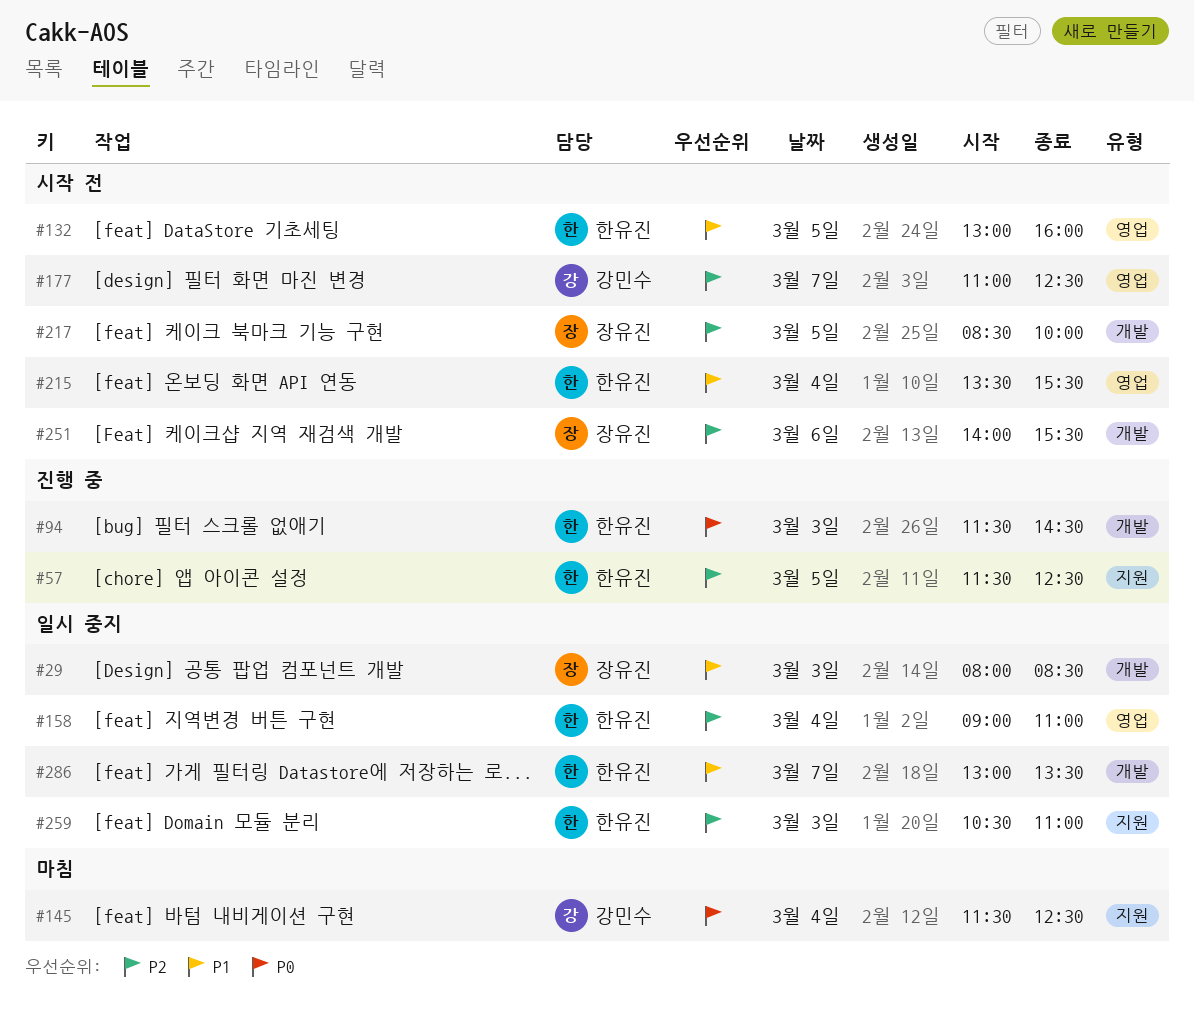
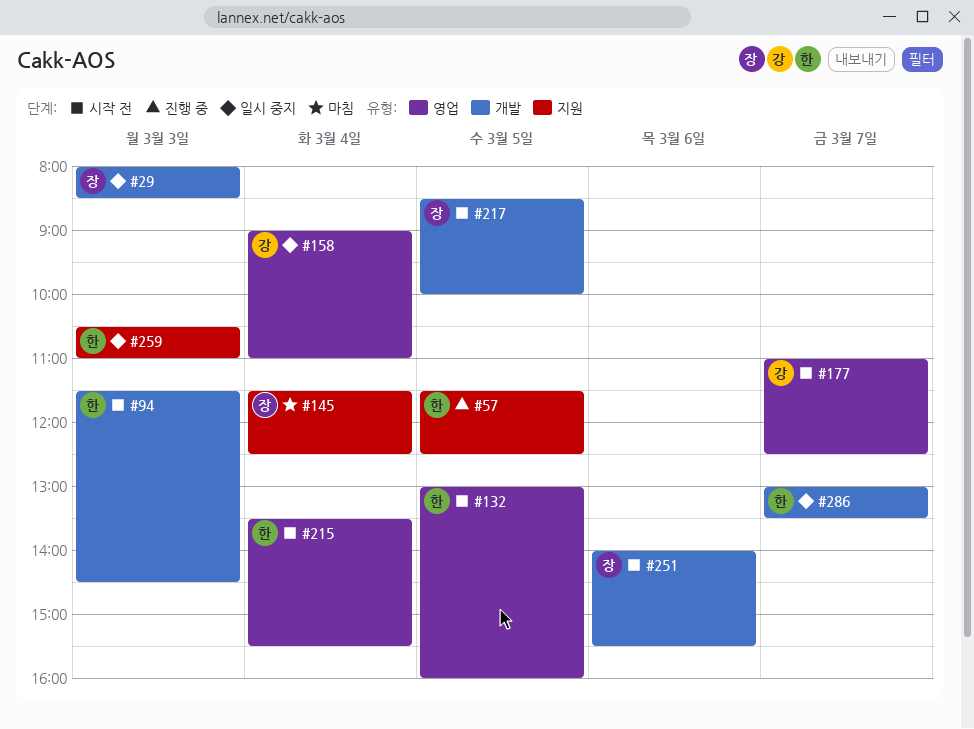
#94, status: 진행 중 -> 시작 전
#145, owner: 강민수 -> 장유진
#158, owner: 한유진 -> 강민수

